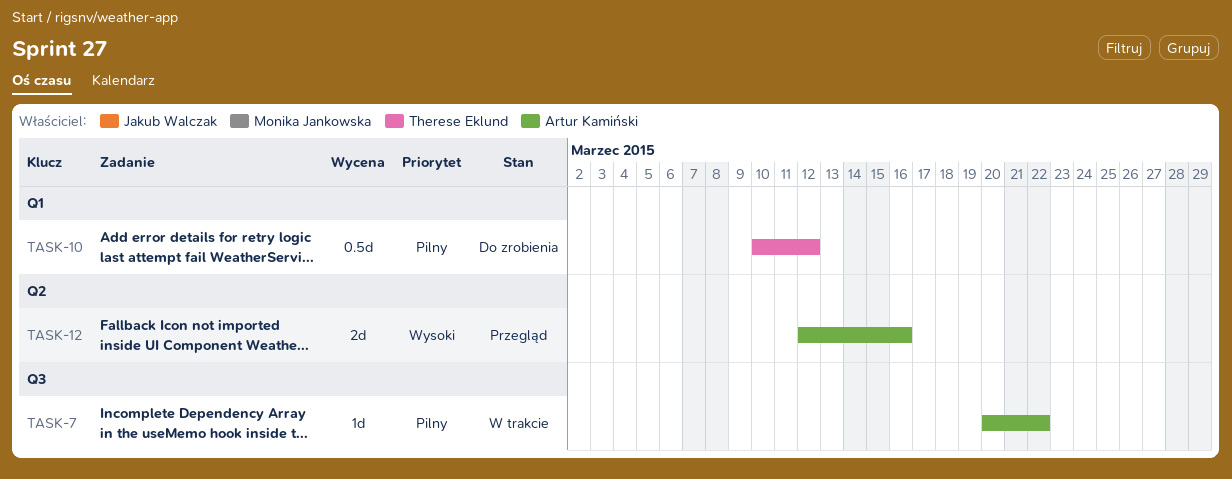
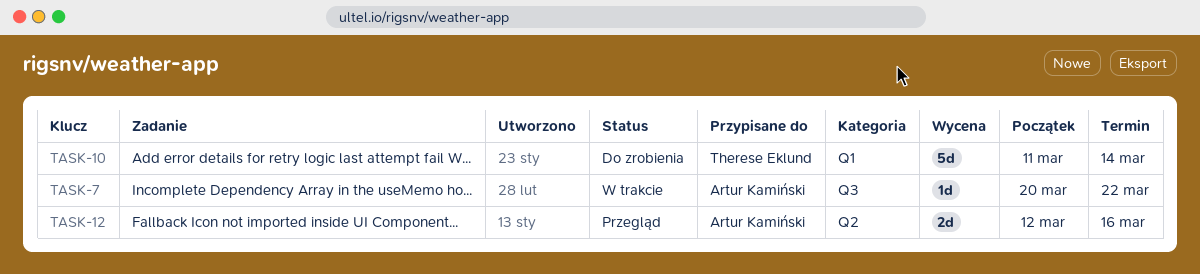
TASK-10, estimate: 0.5d -> 5d
TASK-10, start: Mar 10 -> Mar 11
TASK-10, due: Mar 12 -> Mar 14

